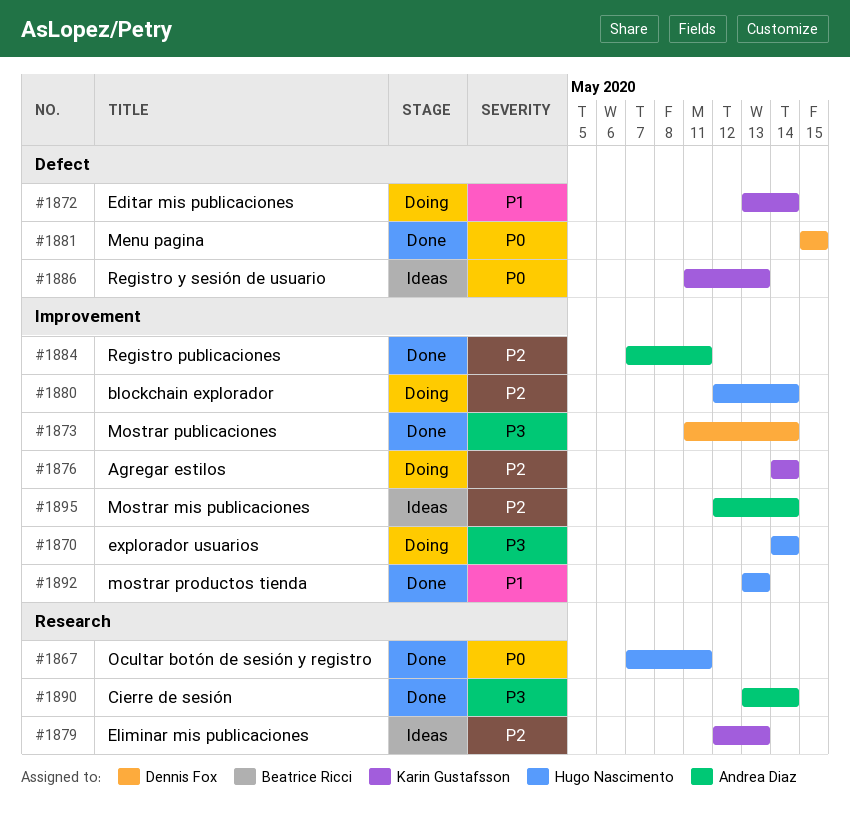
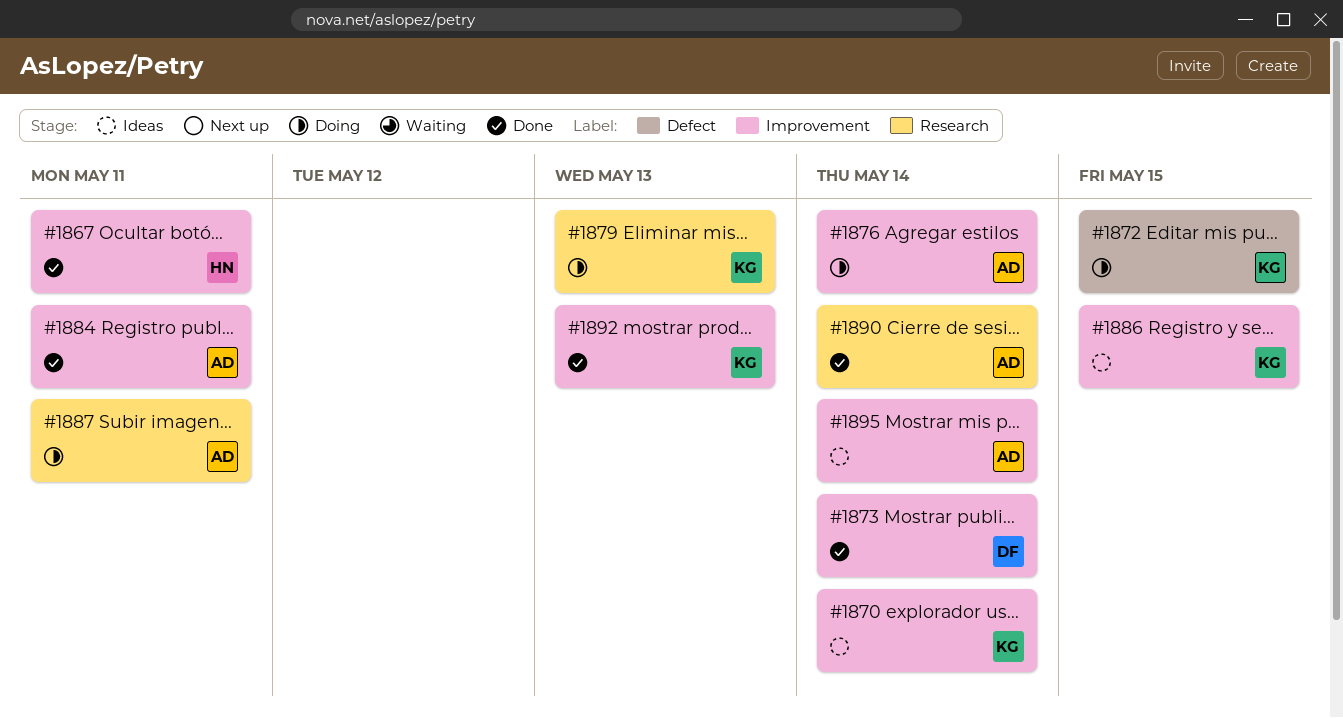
#1867, label: Research -> Improvement
#1870, status: Doing -> Ideas
#1870, owner: Hugo Nascimento -> Karin Gustafsson
#1872, due: May 14 -> May 15
#1876, owner: Karin Gustafsson -> Andrea Diaz
#1879, status: Ideas -> Doing
#1880: present -> none
#1881: present -> none
#1886, label: Defect -> Improvement
#1886, due: May 13 -> May 15
#1887: none -> present
#1892, owner: Hugo Nascimento -> Karin Gustafsson

